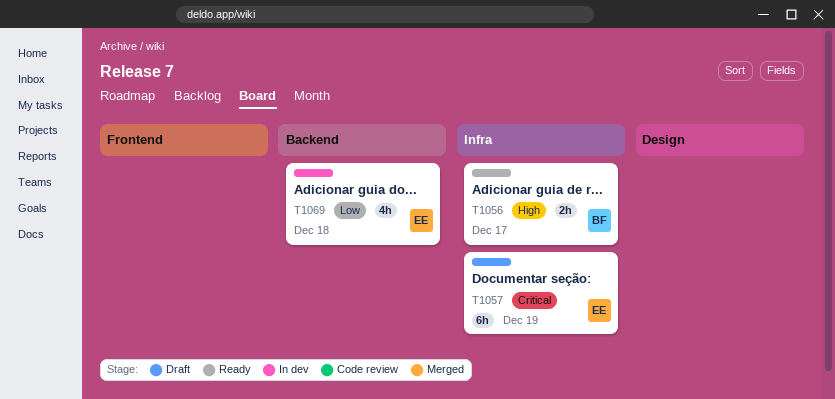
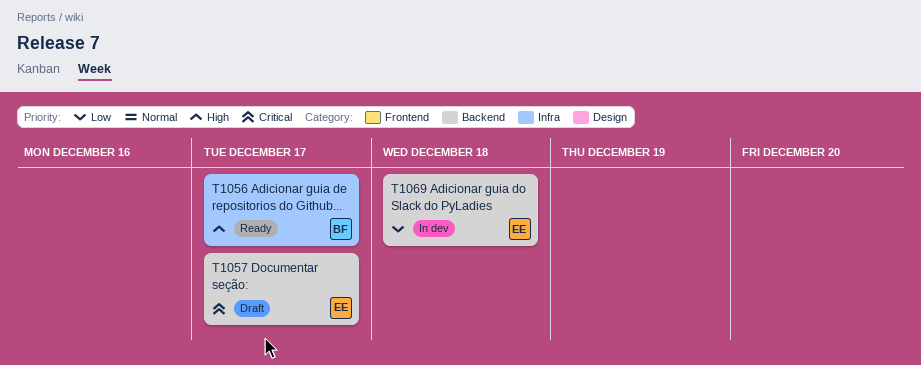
T1057, label: Infra -> Backend
T1057, due: Dec 19 -> Dec 17

